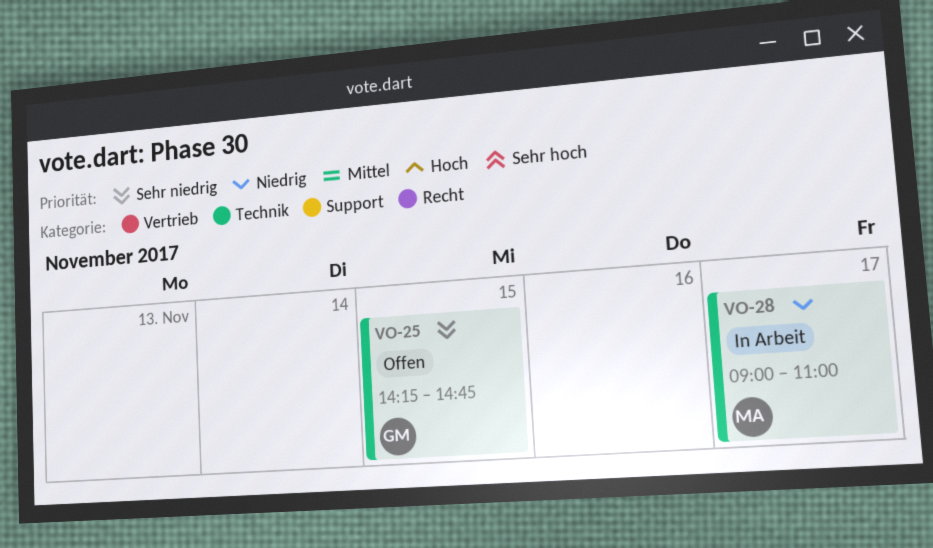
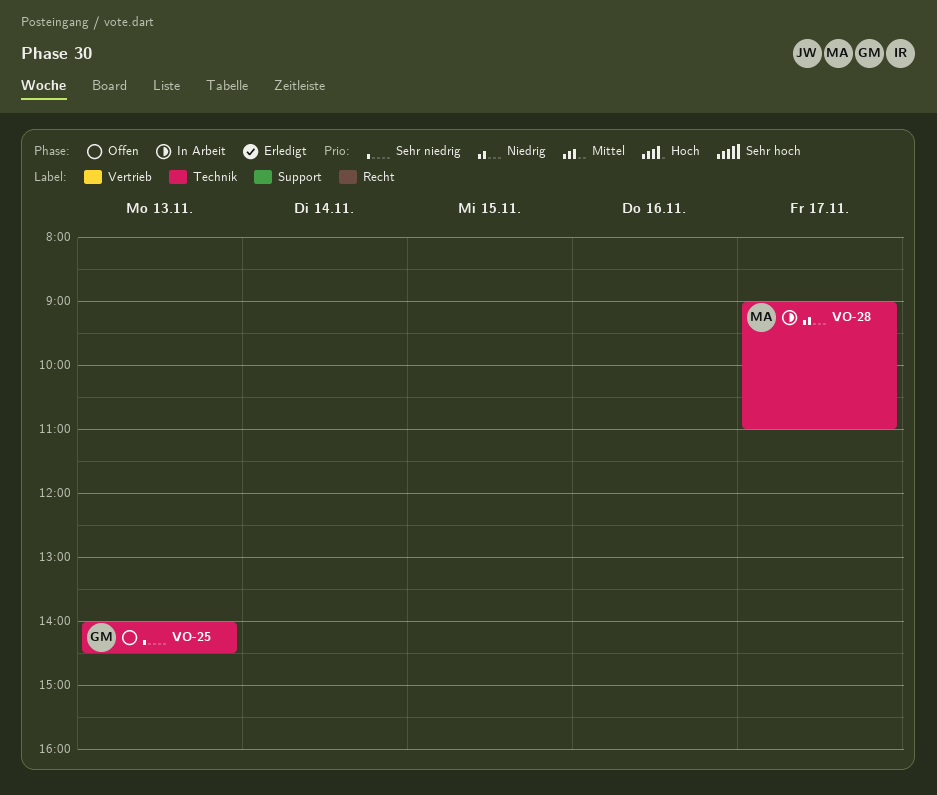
VO-25, day: Nov 15 -> Nov 13
VO-25, begins: 14:15 -> 14:00
VO-25, ends: 14:45 -> 14:30

